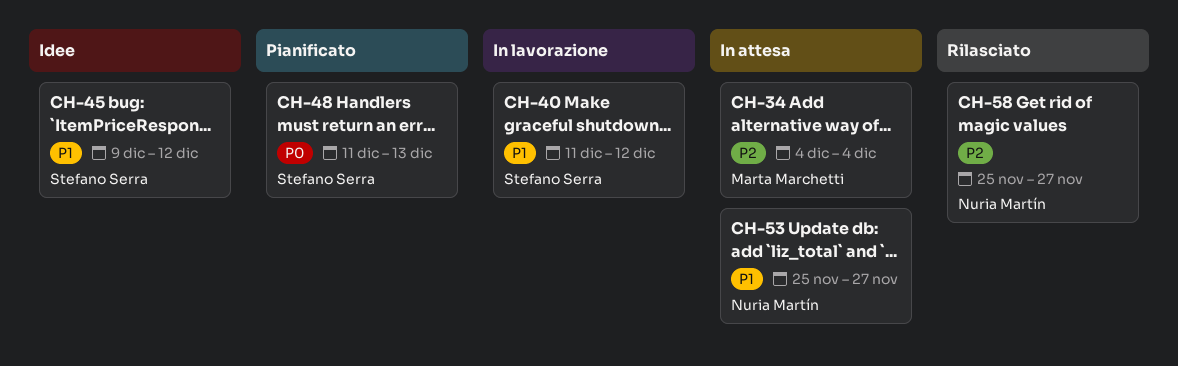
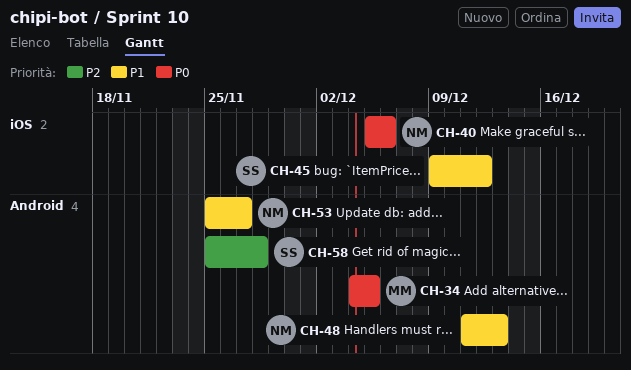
CH-34, priority: P2 -> P0
CH-34, due: Dec 4 -> Dec 5
CH-40, owner: Stefano Serra -> Nuria Martín
CH-40, priority: P1 -> P0
CH-40, start: Dec 11 -> Dec 5
CH-40, due: Dec 12 -> Dec 6
CH-48, owner: Stefano Serra -> Nuria Martín
CH-48, priority: P0 -> P1
CH-58, owner: Nuria Martín -> Stefano Serra
CH-58, due: Nov 27 -> Nov 28

